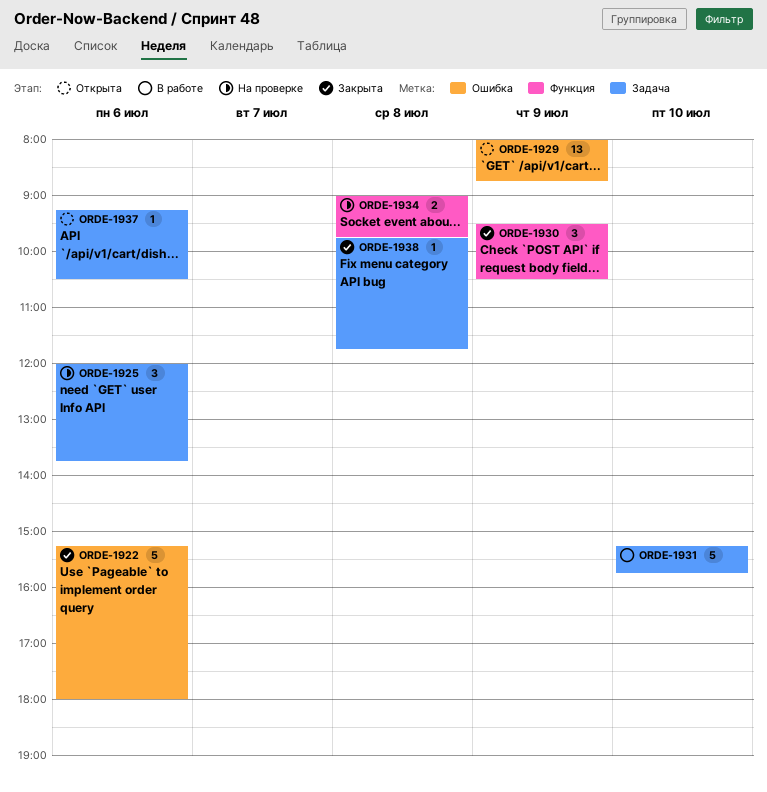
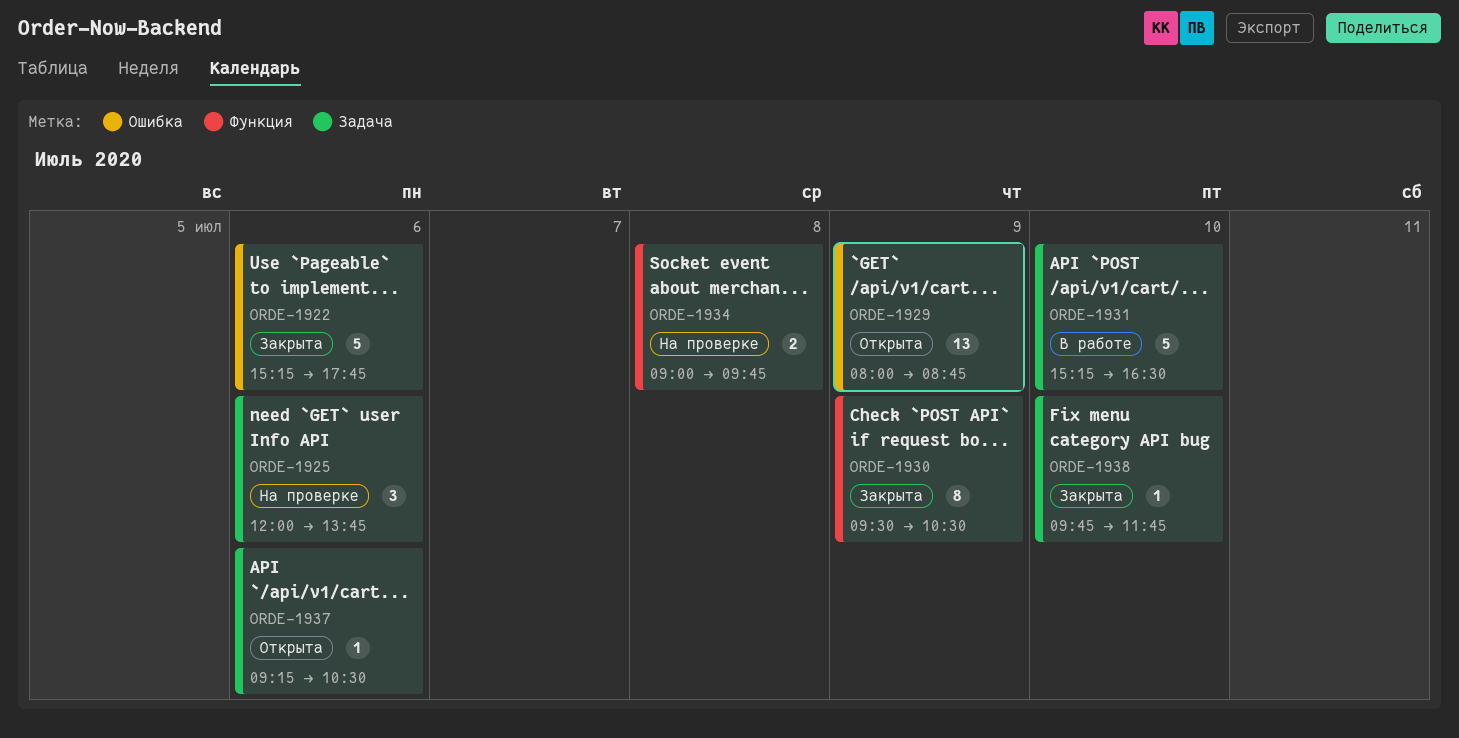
ORDE-1922, ends: 18:00 -> 17:45
ORDE-1930, estimate: 3 -> 8
ORDE-1931, ends: 15:45 -> 16:30
ORDE-1938, day: Jul 8 -> Jul 10

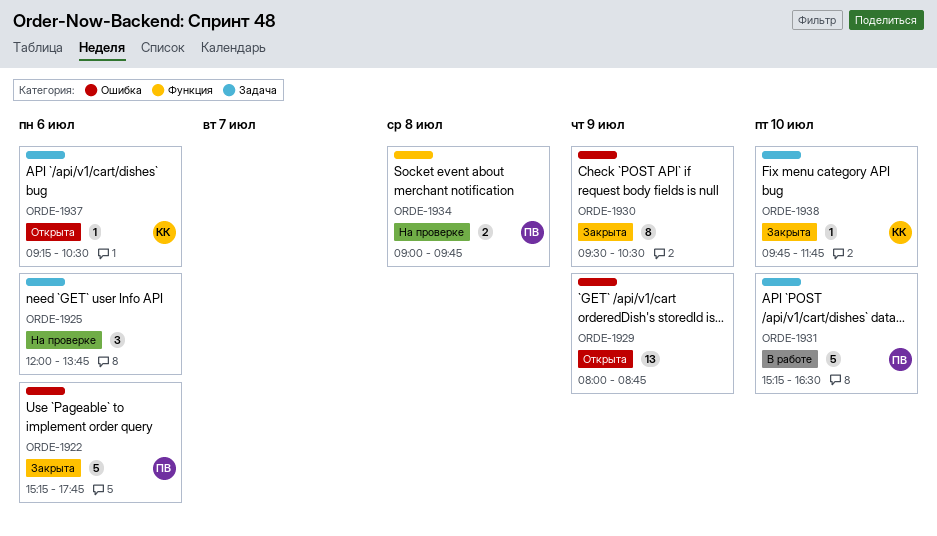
ORDE-1930, label: Функция -> Ошибка

